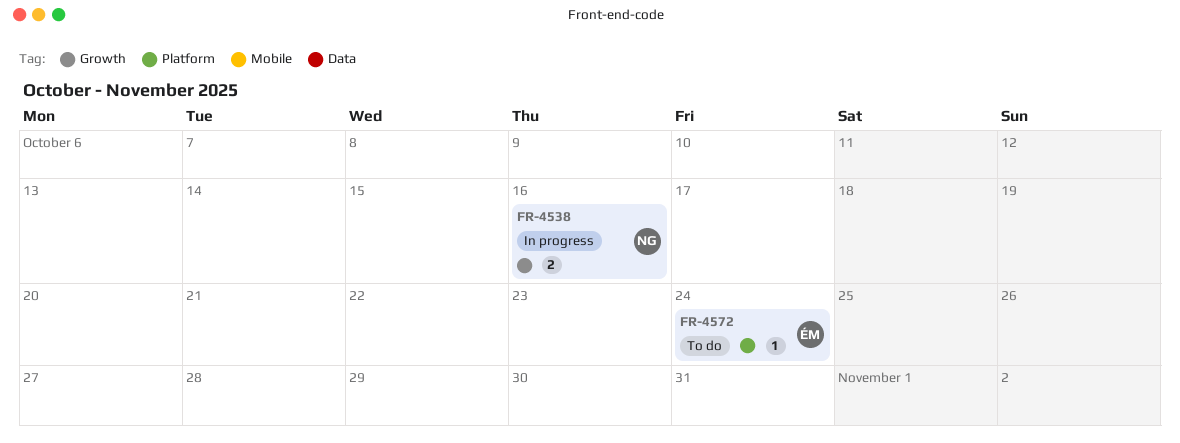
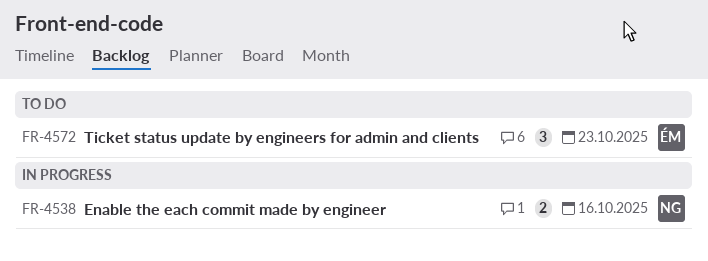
FR-4572, estimate: 1 -> 3
FR-4572, due: Oct 24 -> Oct 23

